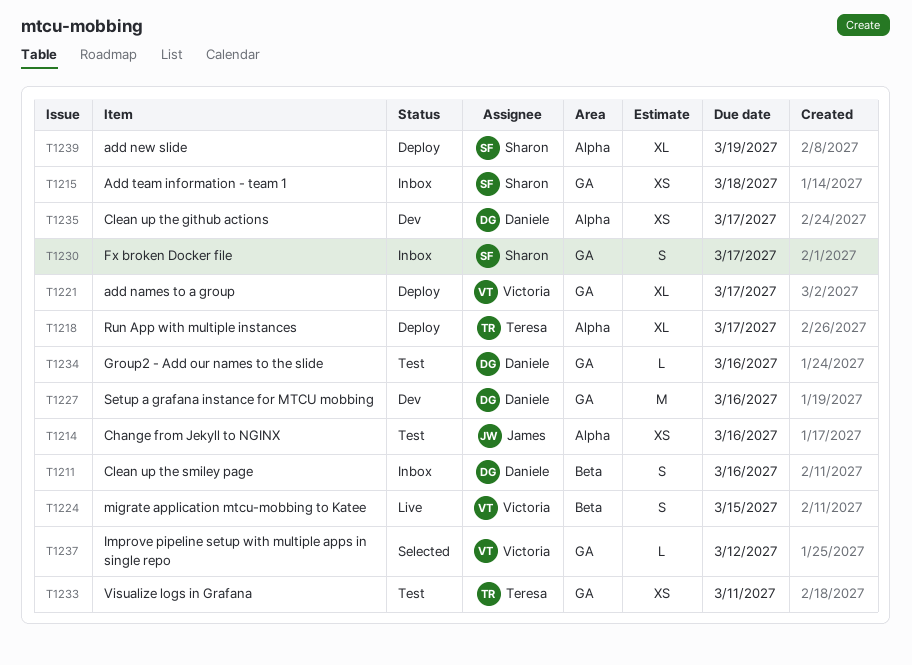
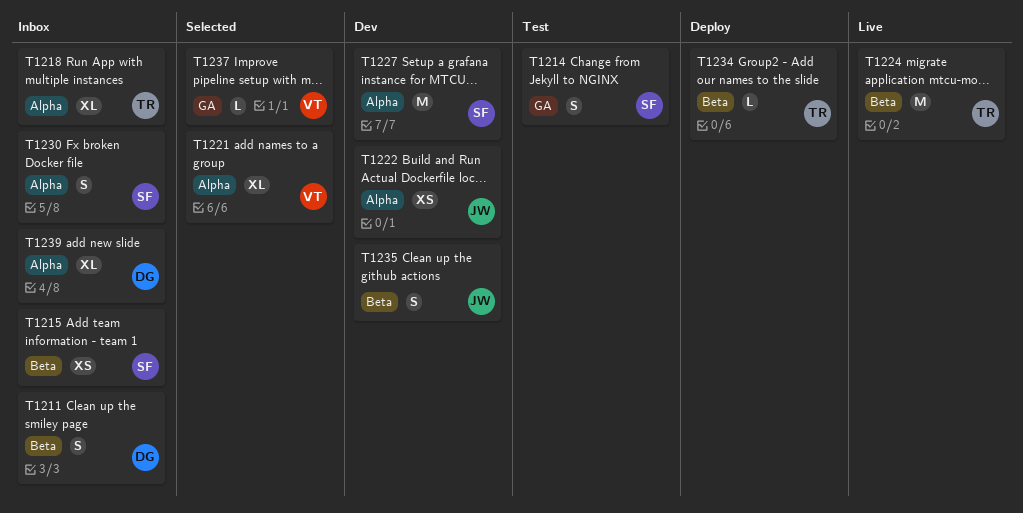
T1214, owner: James -> Sharon
T1214, label: Alpha -> GA
T1214, estimate: XS -> S
T1215, label: GA -> Beta
T1218, status: Deploy -> Inbox
T1221, status: Deploy -> Selected
T1221, label: GA -> Alpha
T1222: none -> present
T1224, owner: Victoria -> Teresa
T1224, estimate: S -> M
T1227, owner: Daniele -> Sharon
T1227, label: GA -> Alpha
T1230, label: GA -> Alpha
T1233: present -> none
T1234, status: Test -> Deploy
T1234, owner: Daniele -> Teresa
T1234, label: GA -> Beta
T1235, owner: Daniele -> James
T1235, label: Alpha -> Beta
T1235, estimate: XS -> S
T1239, status: Deploy -> Inbox
T1239, owner: Sharon -> Daniele

